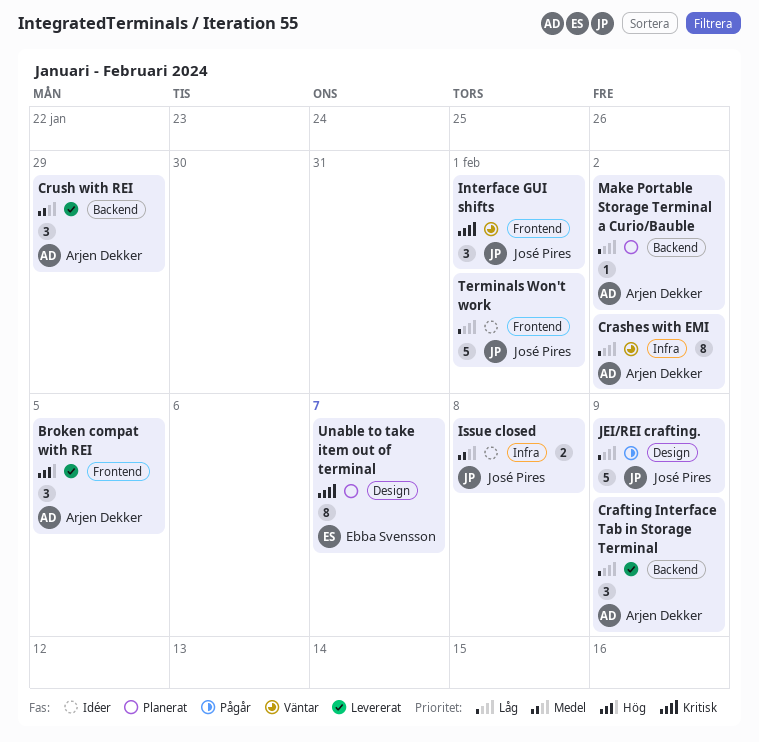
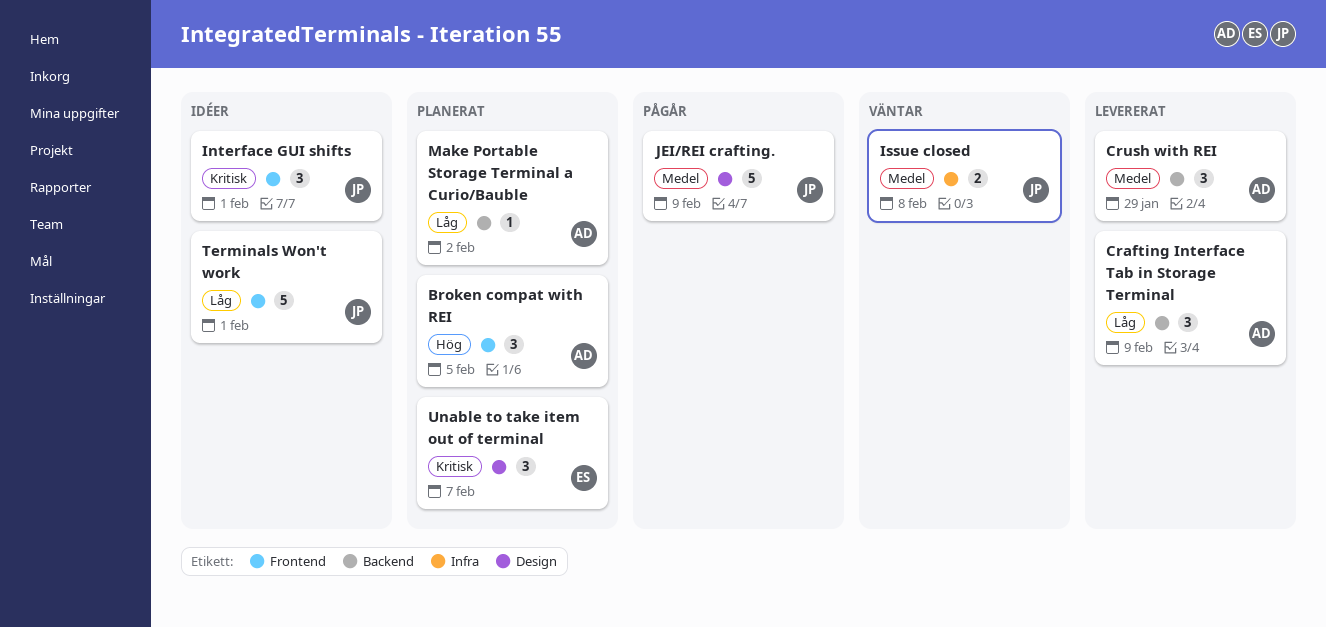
Broken compat with REI, status: Levererat -> Planerat
Crashes with EMI: present -> none
Interface GUI shifts, status: Väntar -> Idéer
Issue closed, status: Idéer -> Väntar
JEI/REI crafting., priority: Låg -> Medel
Unable to take item out of terminal, estimate: 8 -> 3

